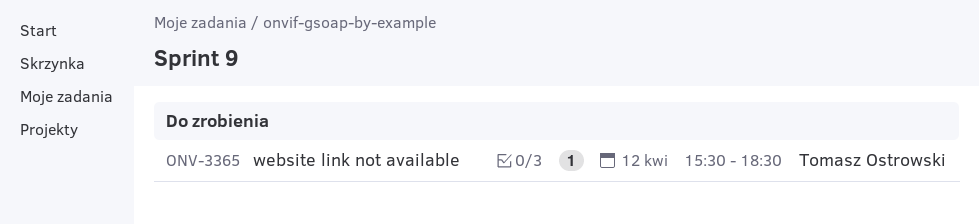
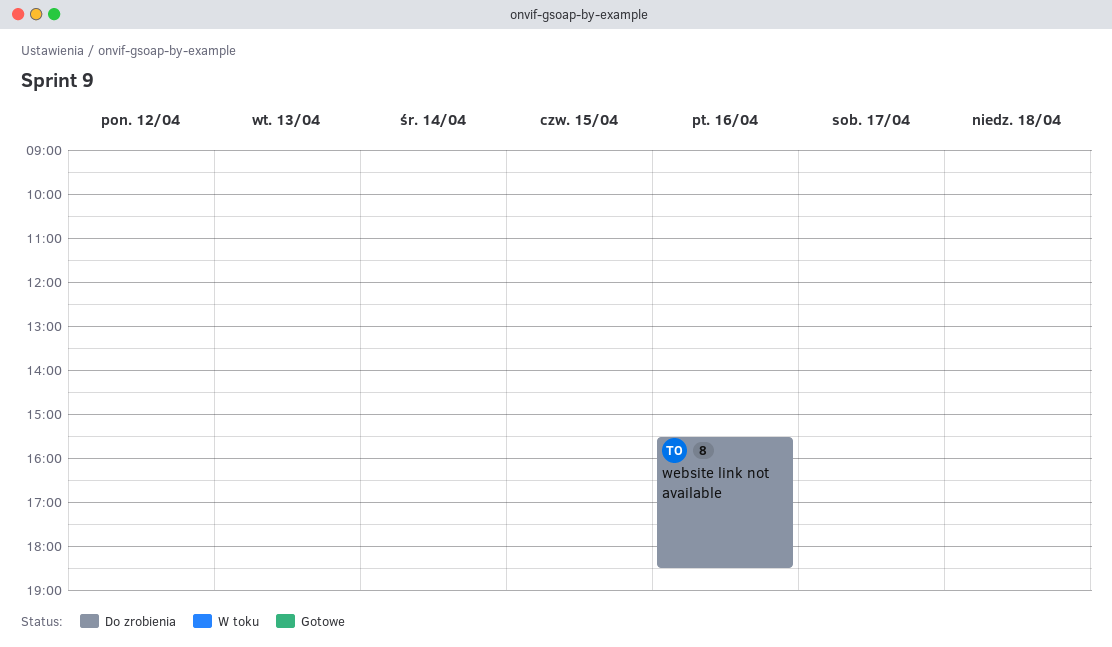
website link not available, estimate: 1 -> 8
website link not available, day: Apr 12 -> Apr 16

